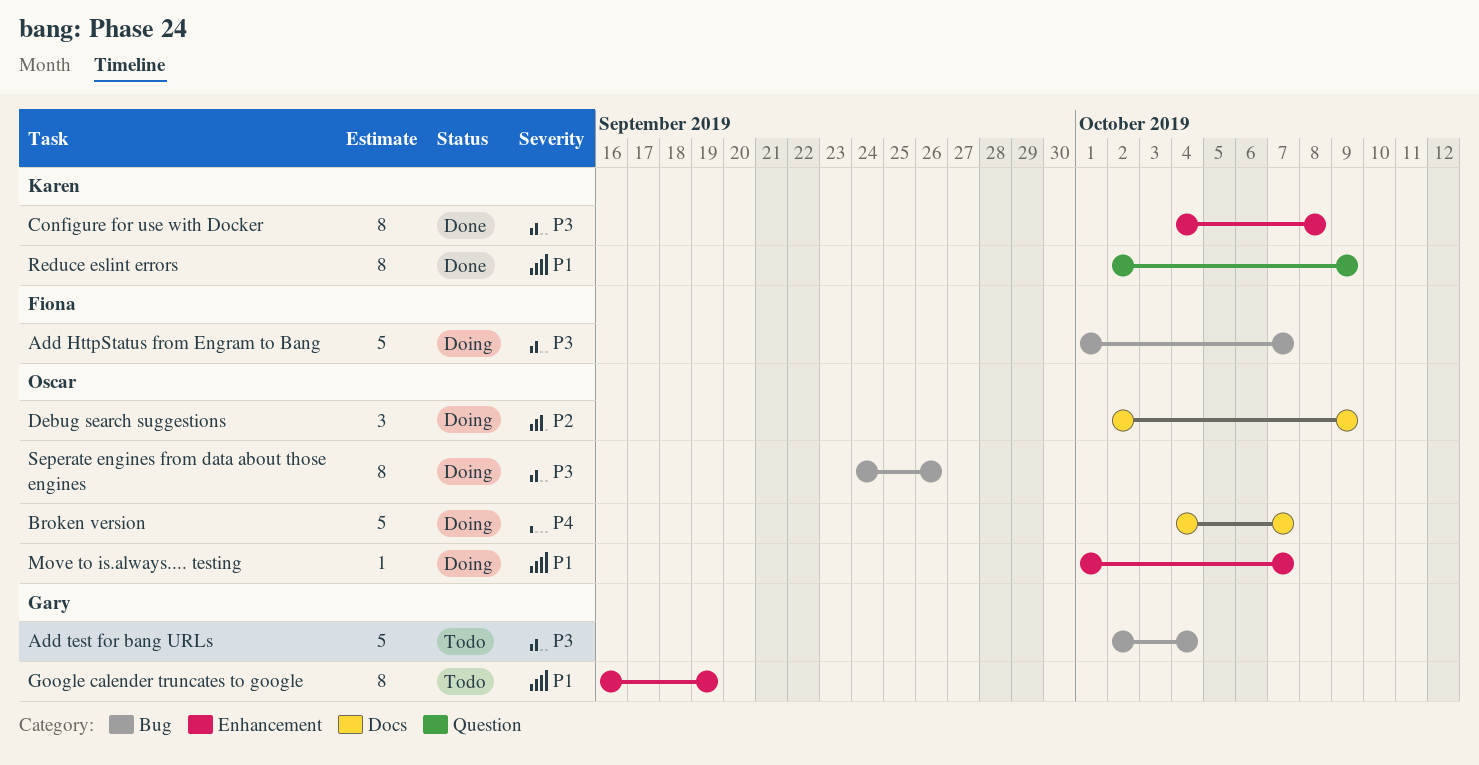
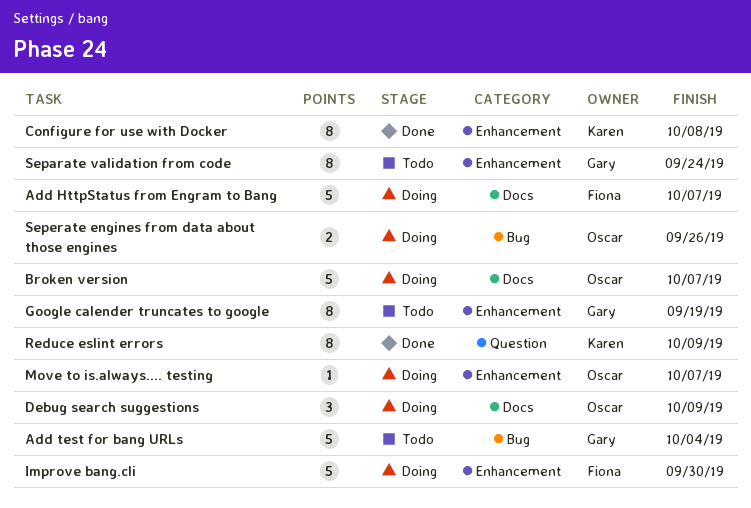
Add HttpStatus from Engram to Bang, label: Bug -> Docs
Improve bang.cli: none -> present
Separate validation from code: none -> present
Seperate engines from data about those engines, estimate: 8 -> 2

